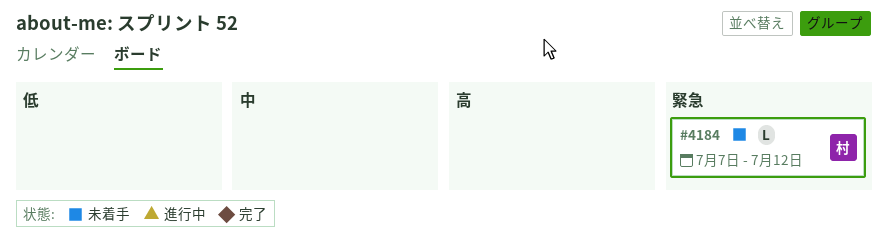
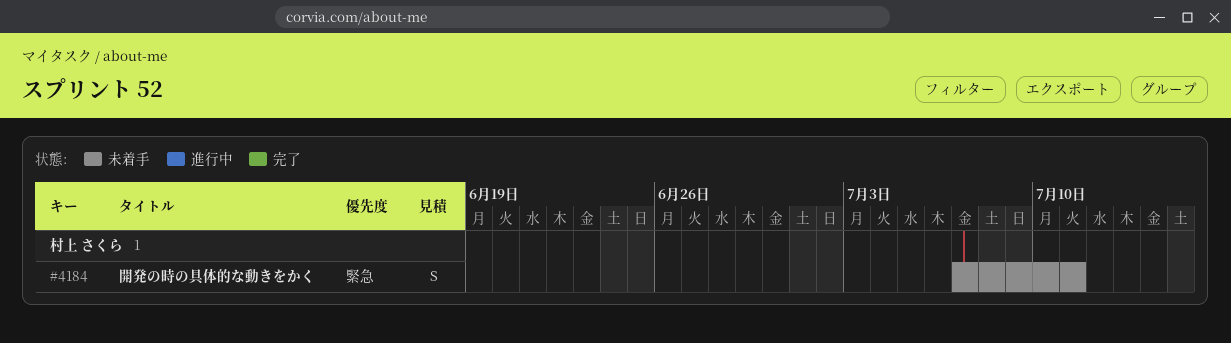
#4184, estimate: L -> S
#4184, due: Jul 12 -> Jul 11

